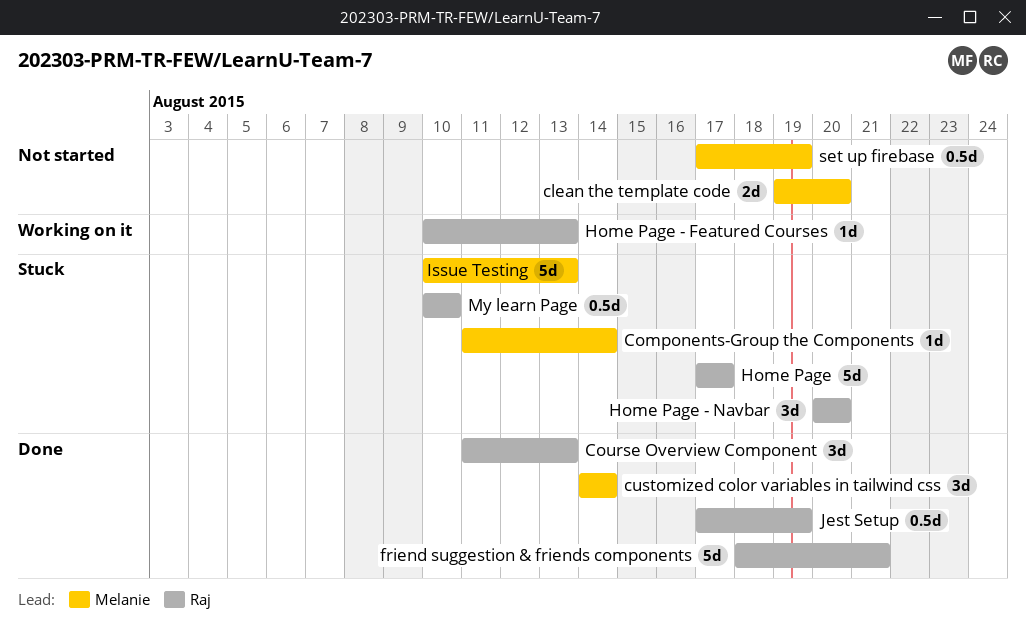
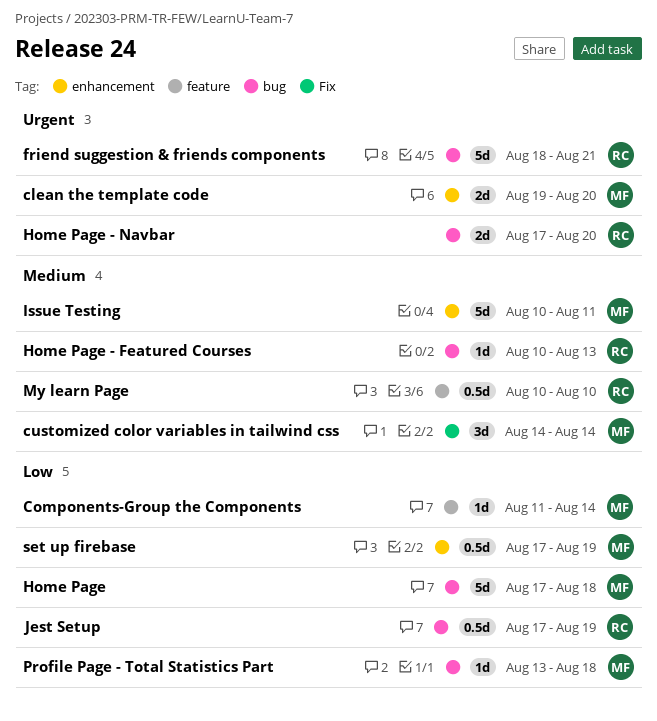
Course Overview Component: present -> none
Home Page, owner: Raj -> Melanie
Home Page, due: Aug 17 -> Aug 18
Home Page - Navbar, estimate: 3d -> 2d
Home Page - Navbar, start: Aug 20 -> Aug 17
Issue Testing, due: Aug 13 -> Aug 11
Profile Page - Total Statistics Part: none -> present

